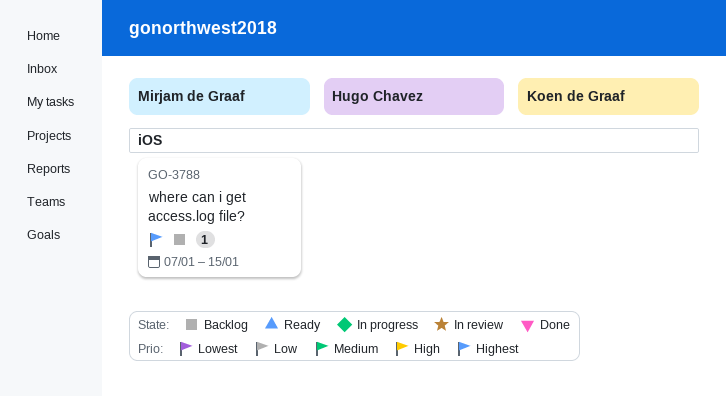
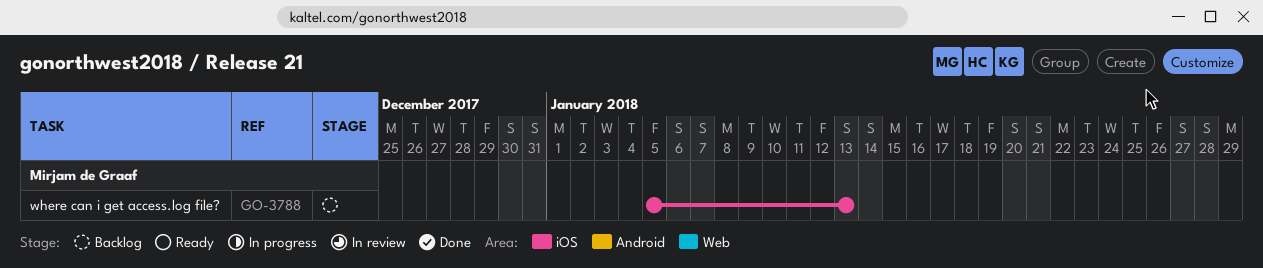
GO-3788, start: Jan 7 -> Jan 5
GO-3788, due: Jan 15 -> Jan 13

